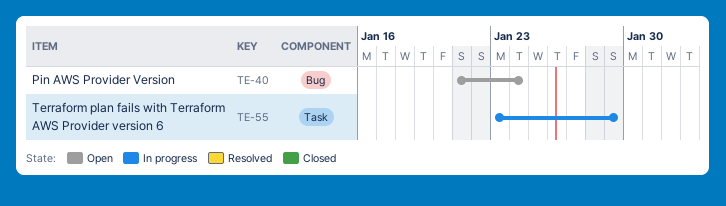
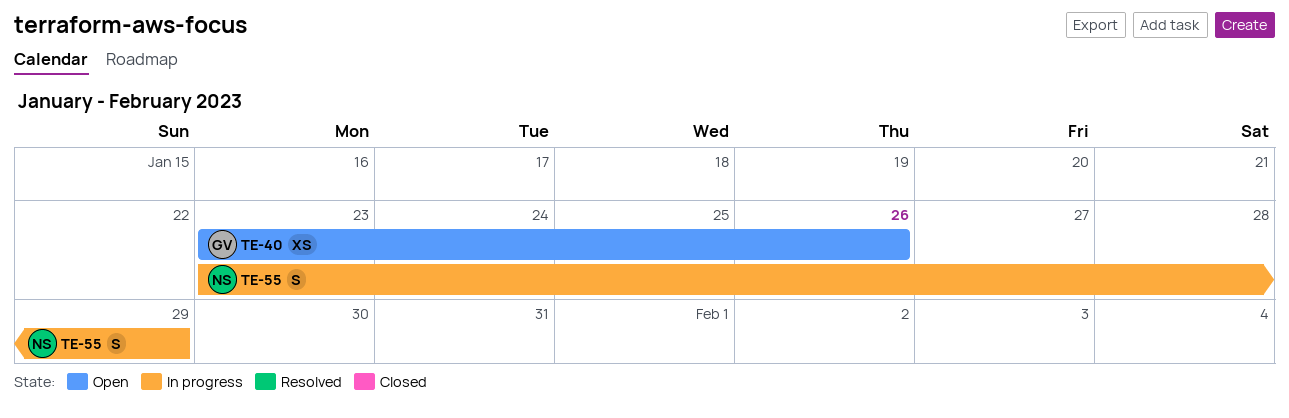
TE-40, start: Jan 21 -> Jan 23
TE-40, due: Jan 24 -> Jan 26

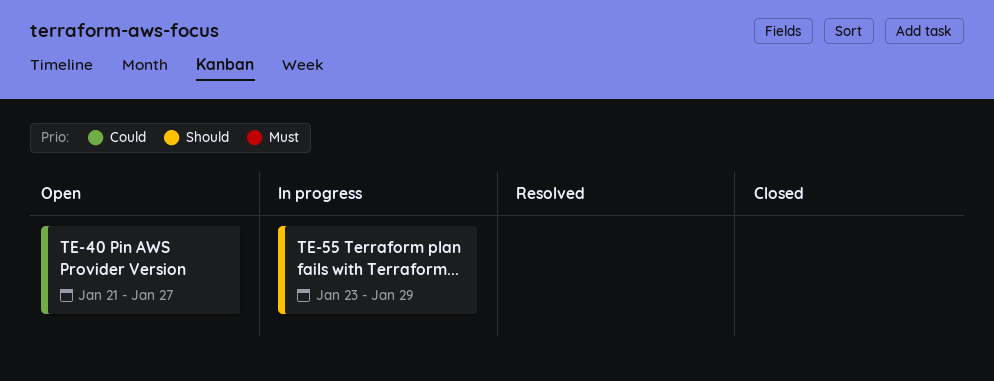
TE-40, start: Jan 23 -> Jan 21
TE-40, due: Jan 26 -> Jan 27

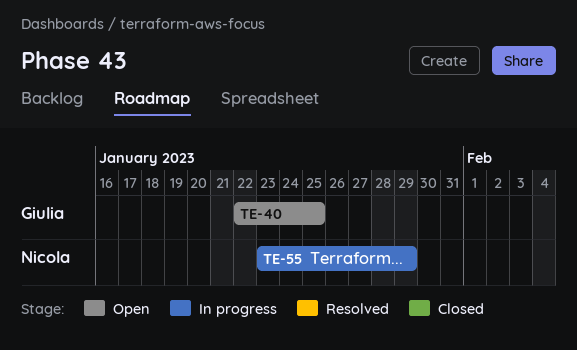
TE-40, start: Jan 21 -> Jan 22
TE-40, due: Jan 27 -> Jan 25

